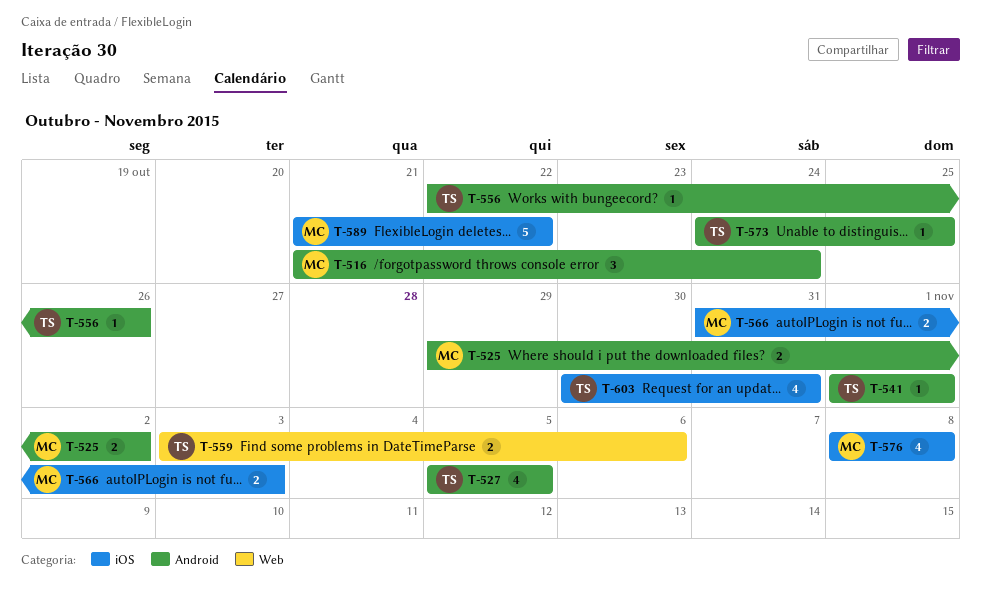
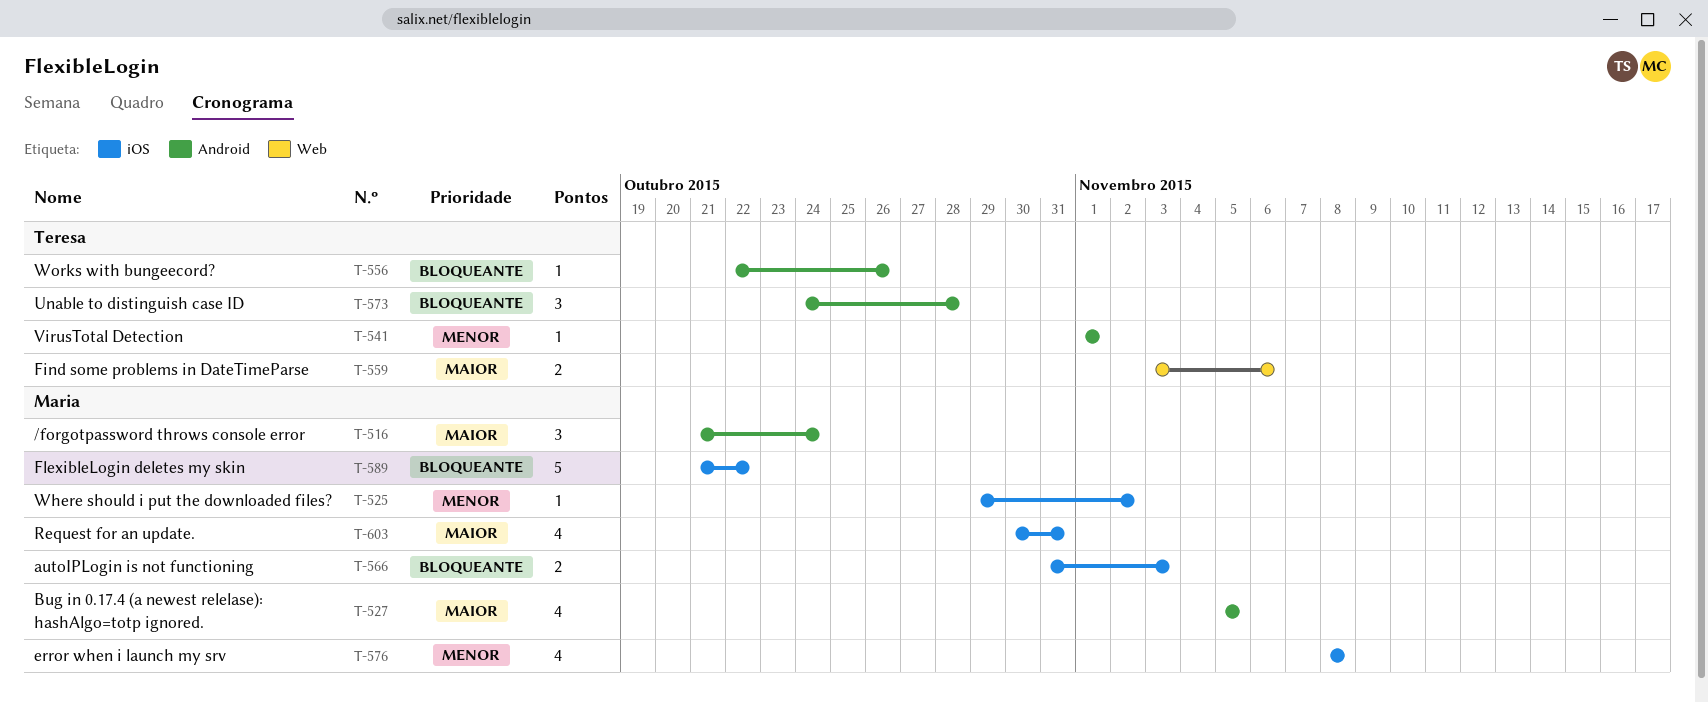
T-525, label: Android -> iOS
T-525, estimate: 2 -> 1
T-527, owner: Teresa -> Maria
T-573, estimate: 1 -> 3
T-573, due: Oct 25 -> Oct 28
T-603, owner: Teresa -> Maria

